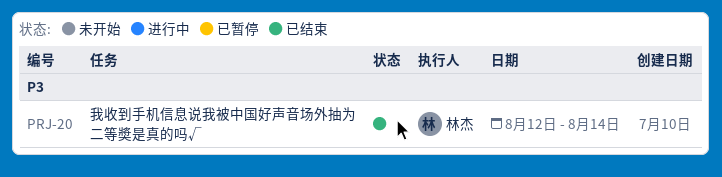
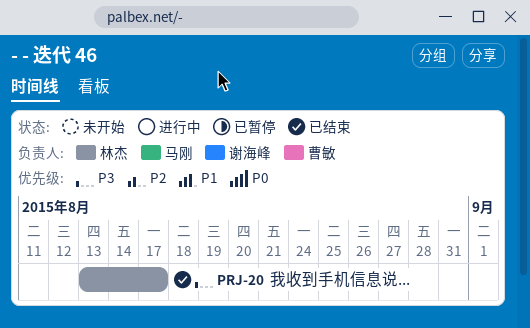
PRJ-20, start: Aug 12 -> Aug 13
PRJ-20, due: Aug 14 -> Aug 17

